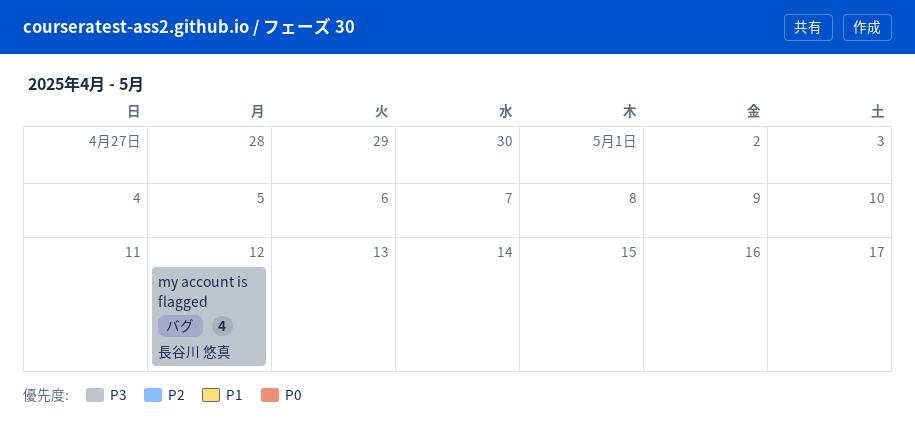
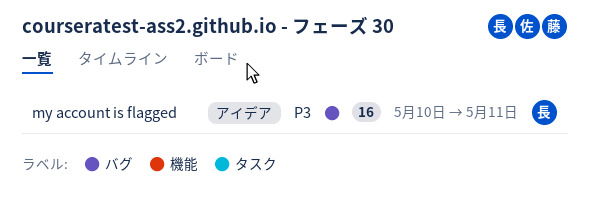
my account is flagged, estimate: 4 -> 16
my account is flagged, due: May 12 -> May 11

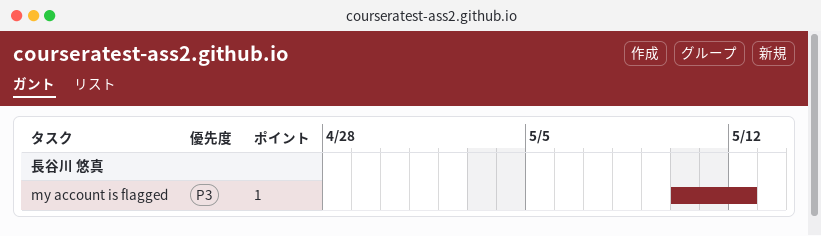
my account is flagged, estimate: 16 -> 1
my account is flagged, due: May 11 -> May 12

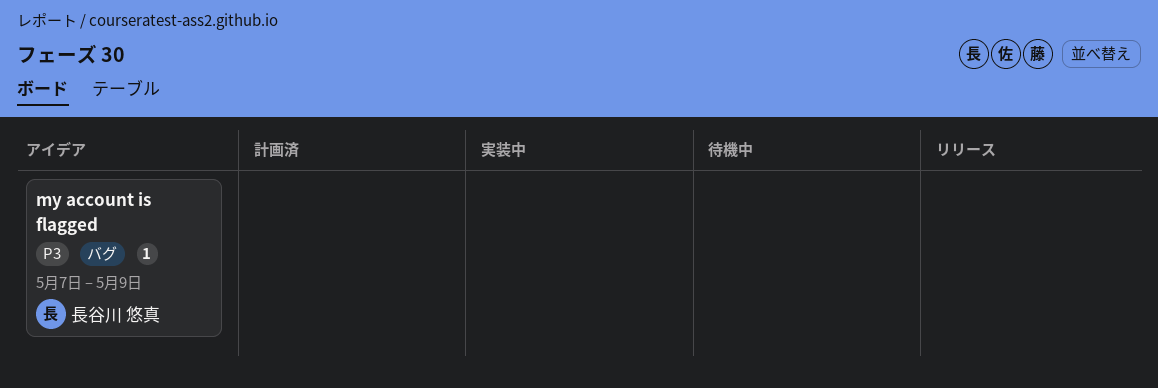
my account is flagged, start: May 10 -> May 7
my account is flagged, due: May 12 -> May 9

